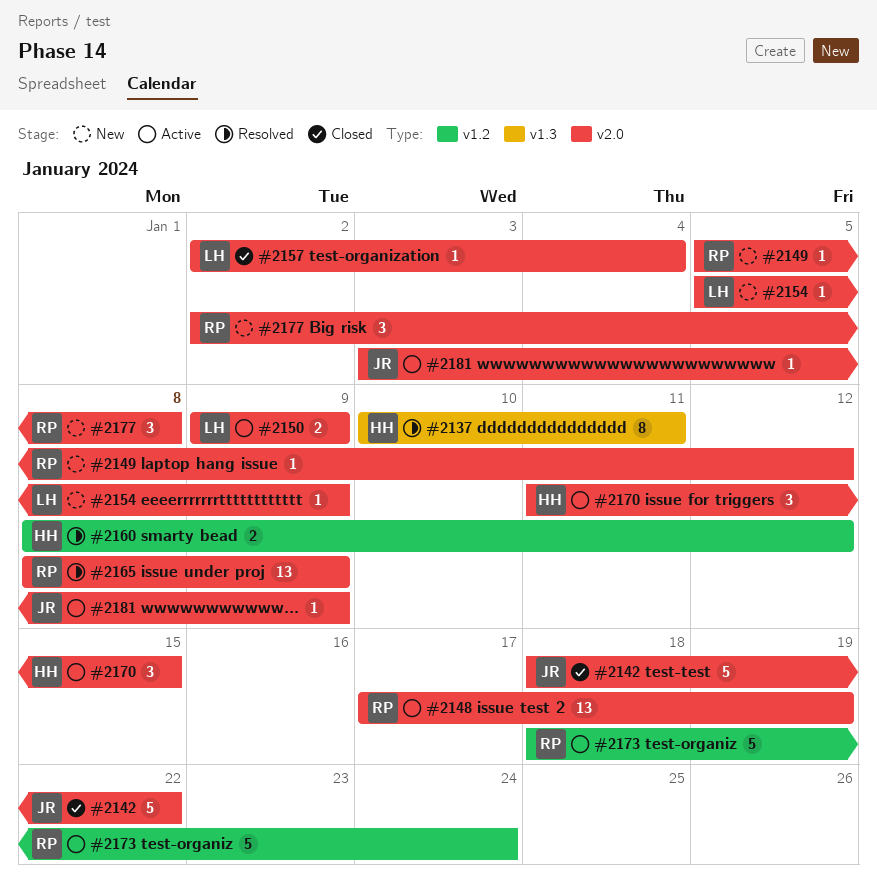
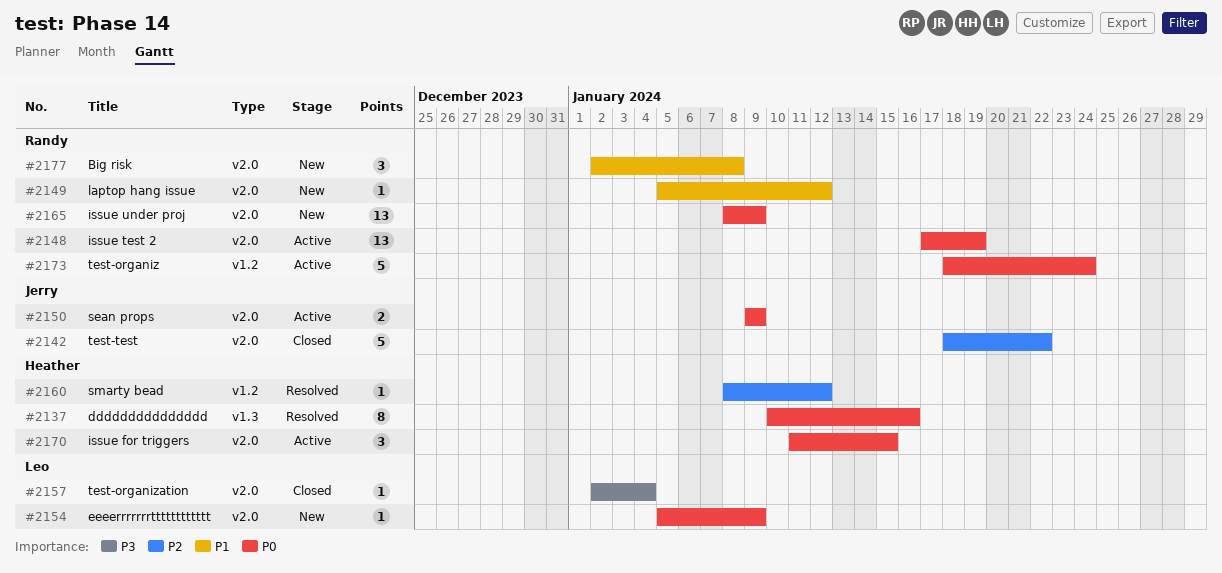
#2137, due: Jan 11 -> Jan 16
#2150, owner: Leo -> Jerry
#2160, estimate: 2 -> 1
#2165, status: Resolved -> New
#2181: present -> none

